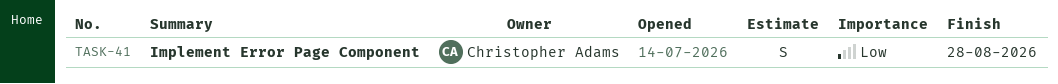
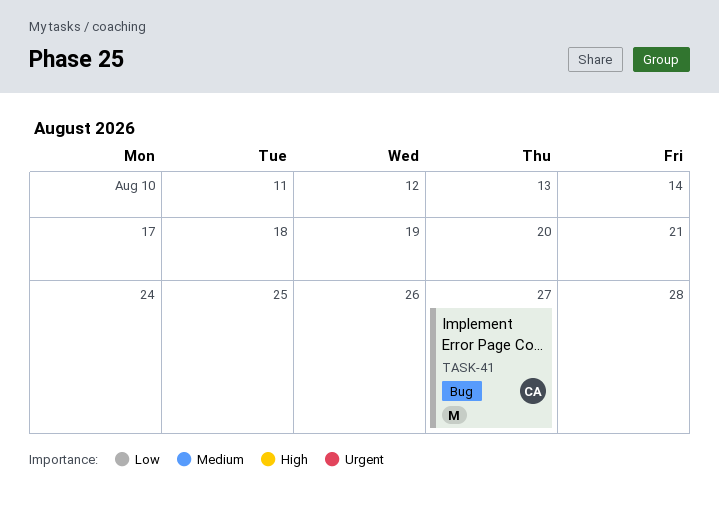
TASK-41, estimate: S -> M
TASK-41, due: Aug 28 -> Aug 27

